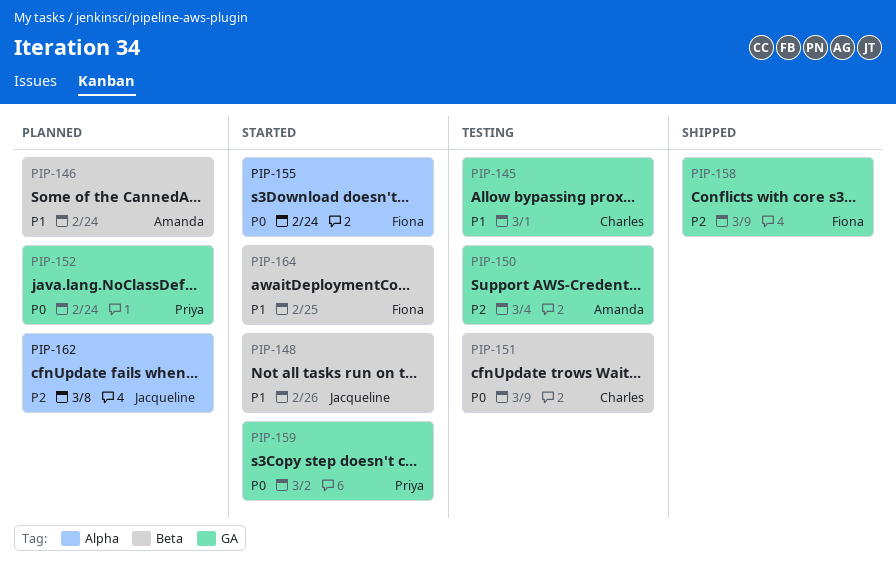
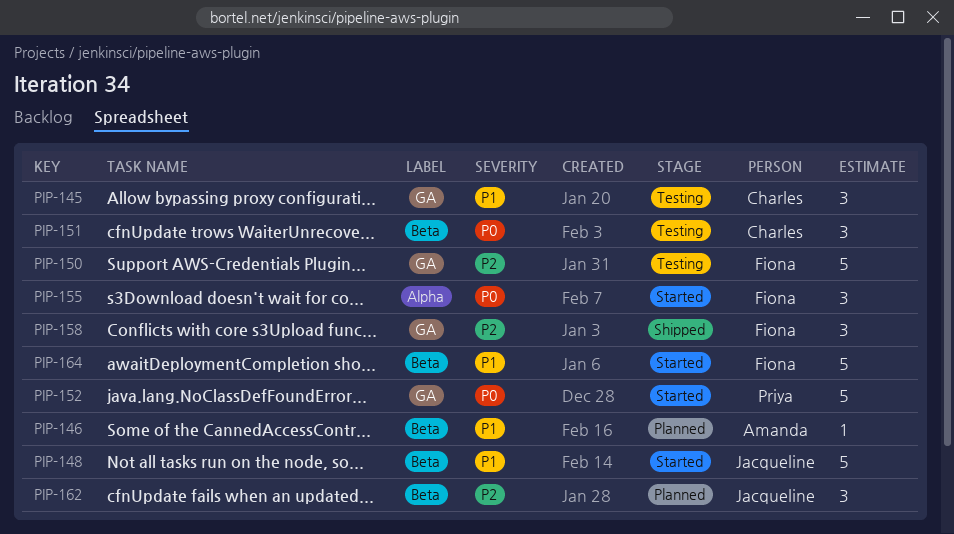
PIP-150, owner: Amanda -> Fiona
PIP-152, status: Planned -> Started
PIP-159: present -> none
PIP-162, label: Alpha -> Beta

